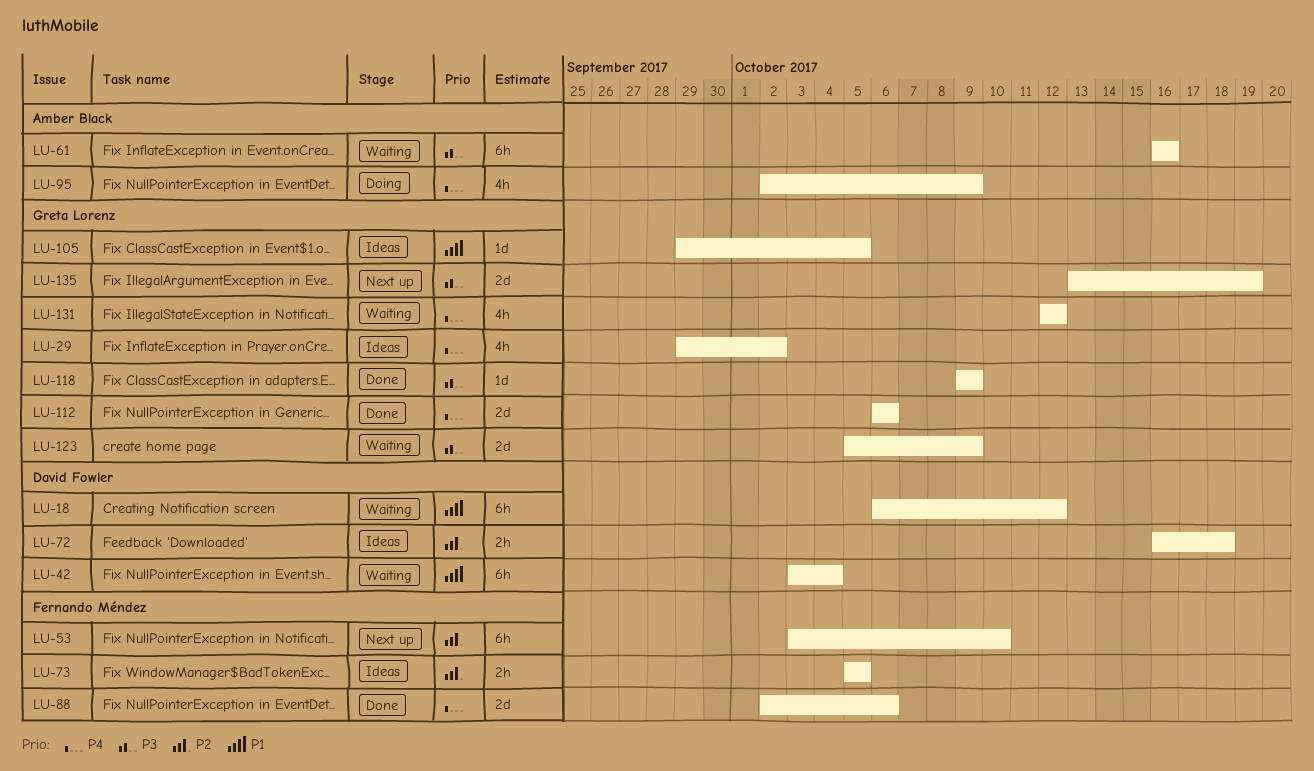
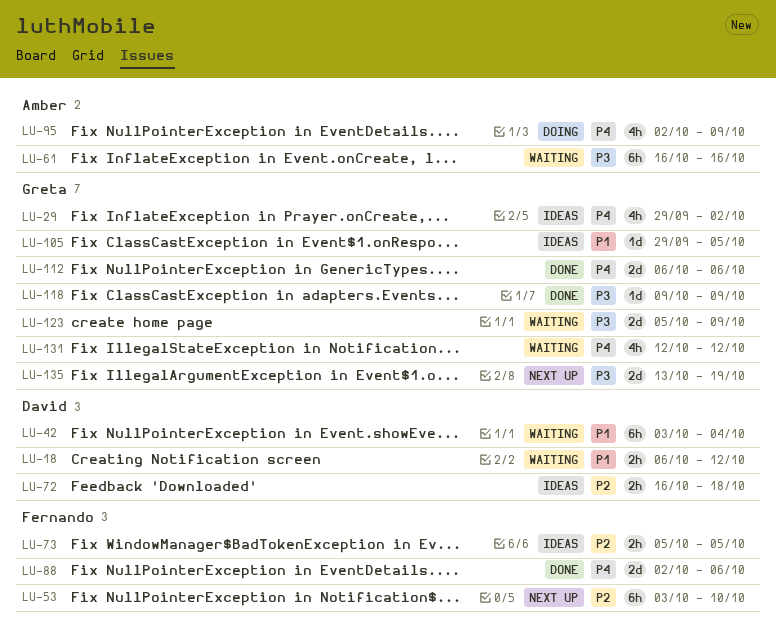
LU-18, estimate: 6h -> 2h

